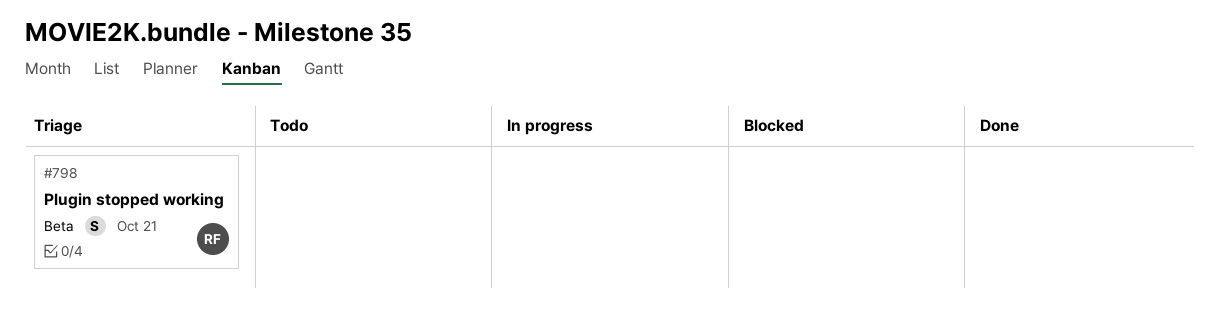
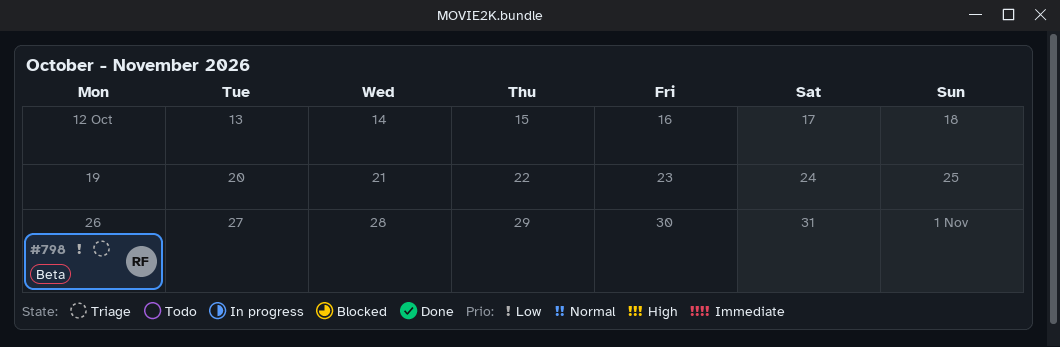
#798, due: Oct 21 -> Oct 26

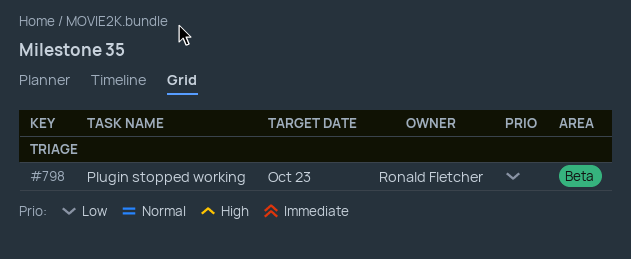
#798, due: Oct 26 -> Oct 23

